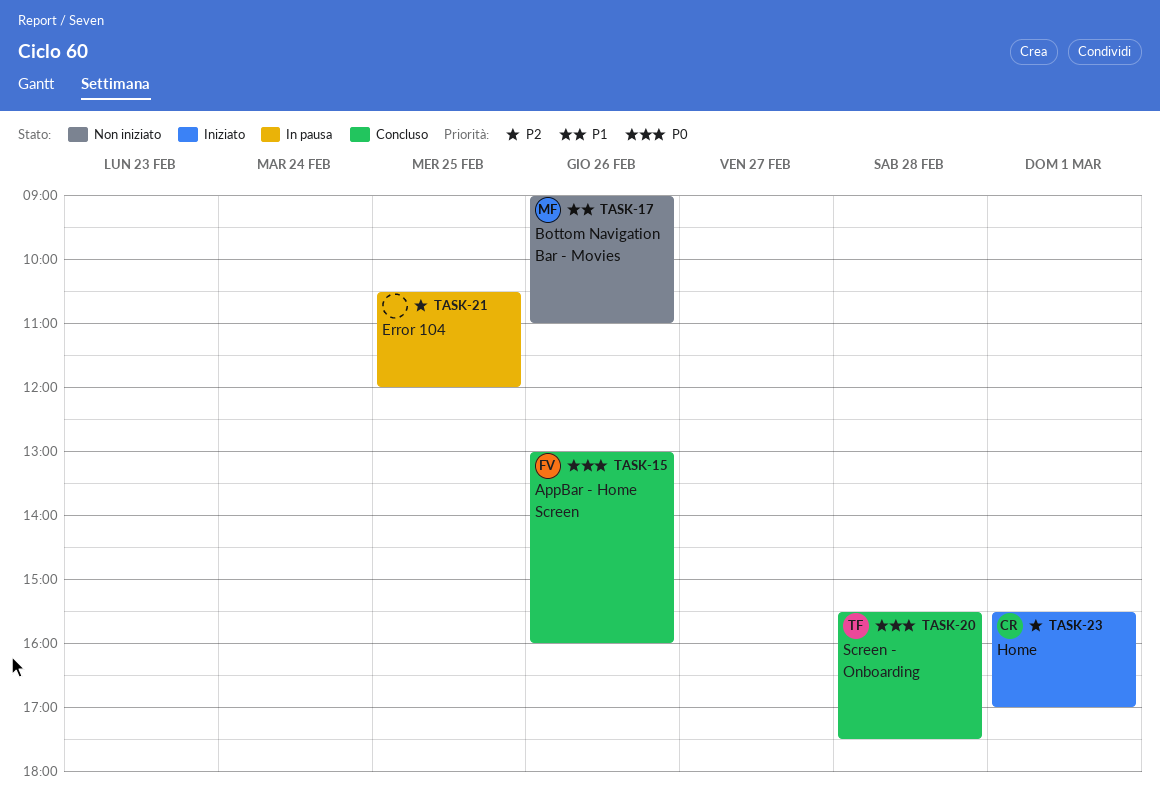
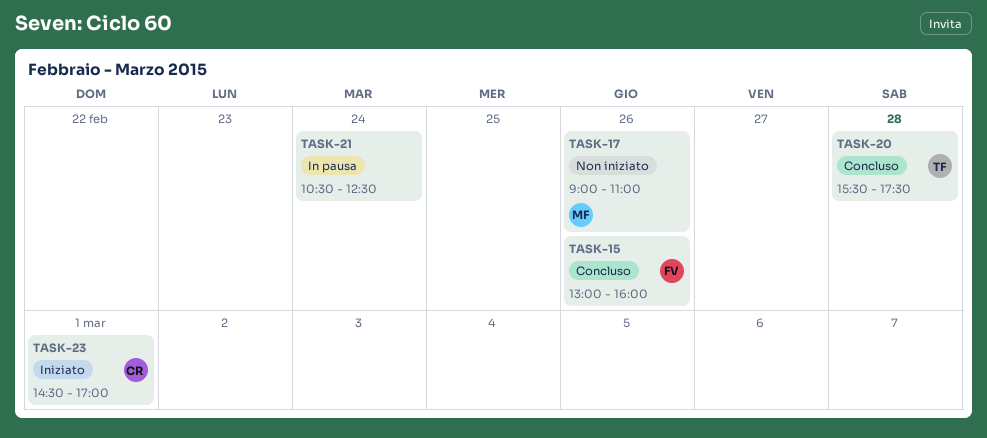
TASK-21, day: Feb 25 -> Feb 24
TASK-21, ends: 12:00 -> 12:30
TASK-23, begins: 15:30 -> 14:30

